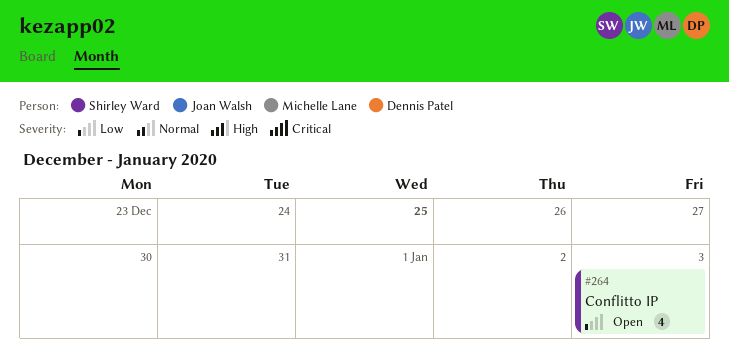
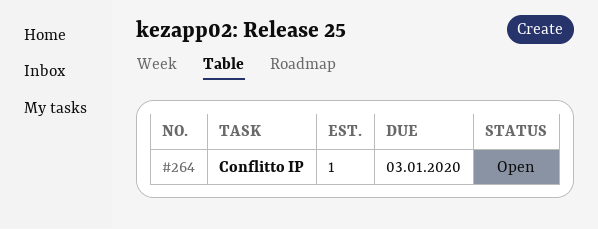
#264, estimate: 4 -> 1

